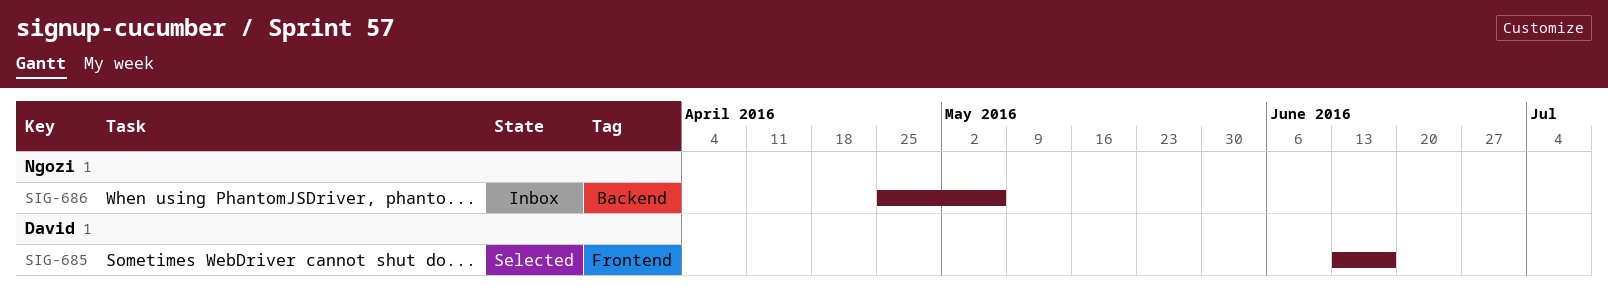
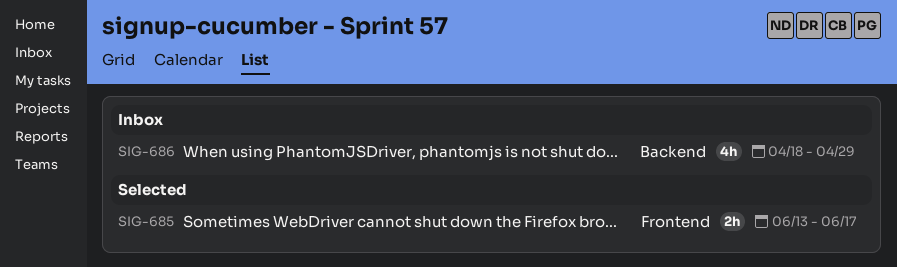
SIG-686, start: Apr 25 -> Apr 18
SIG-686, due: May 6 -> Apr 29

